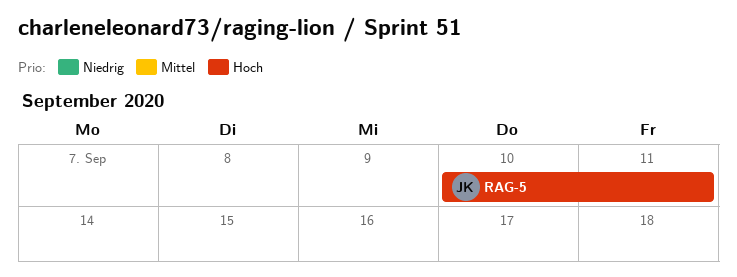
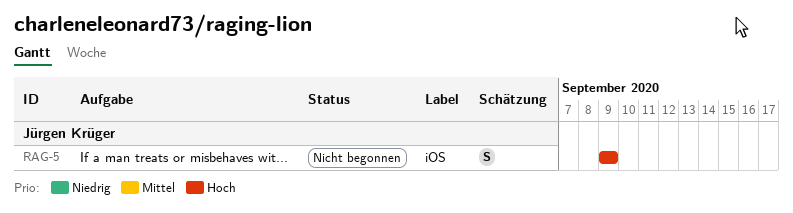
RAG-5, start: Sep 10 -> Sep 9
RAG-5, due: Sep 11 -> Sep 9

